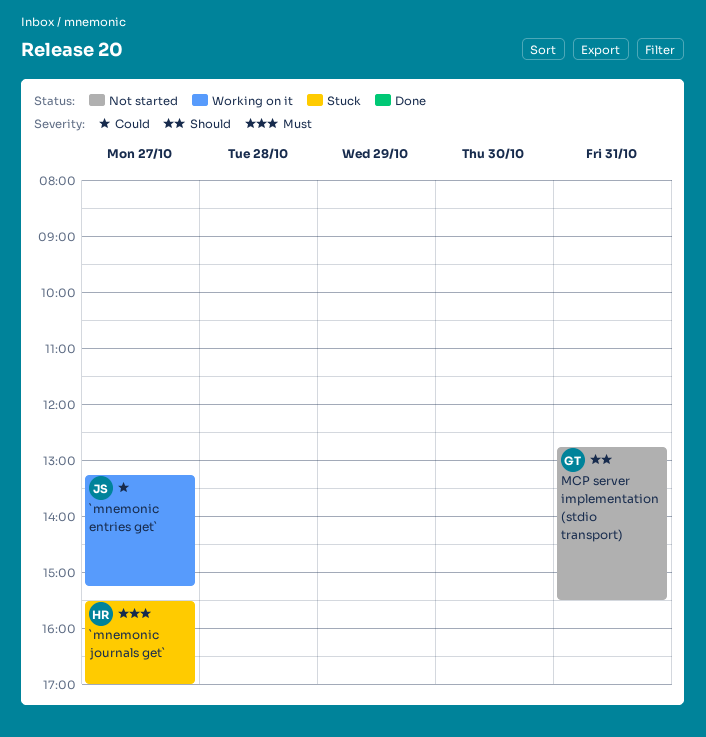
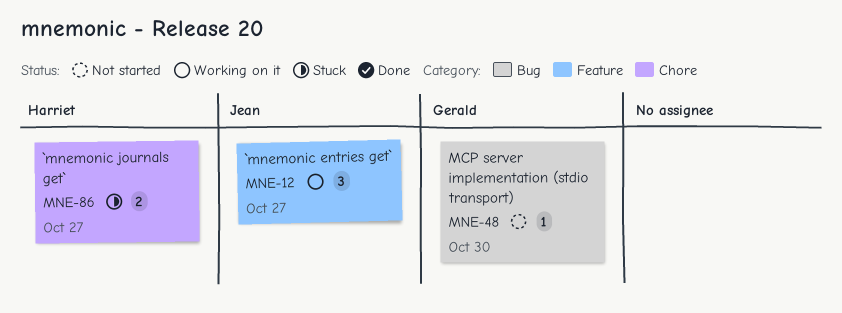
MCP server implementation (stdio transport), day: Oct 31 -> Oct 30

